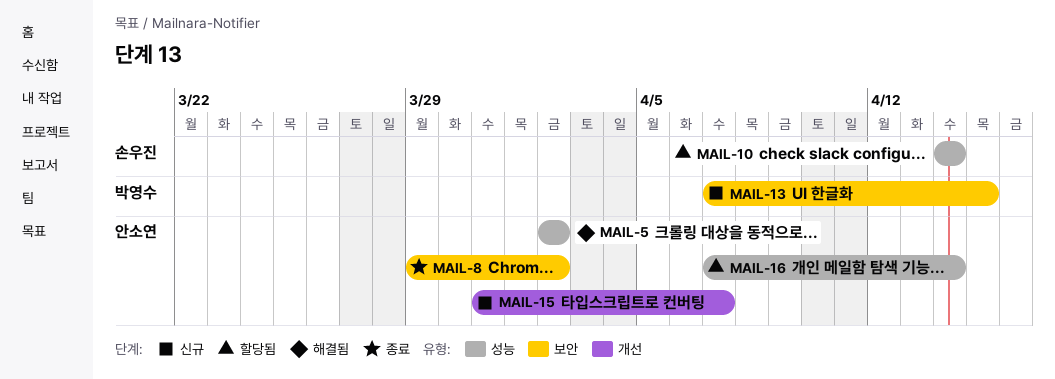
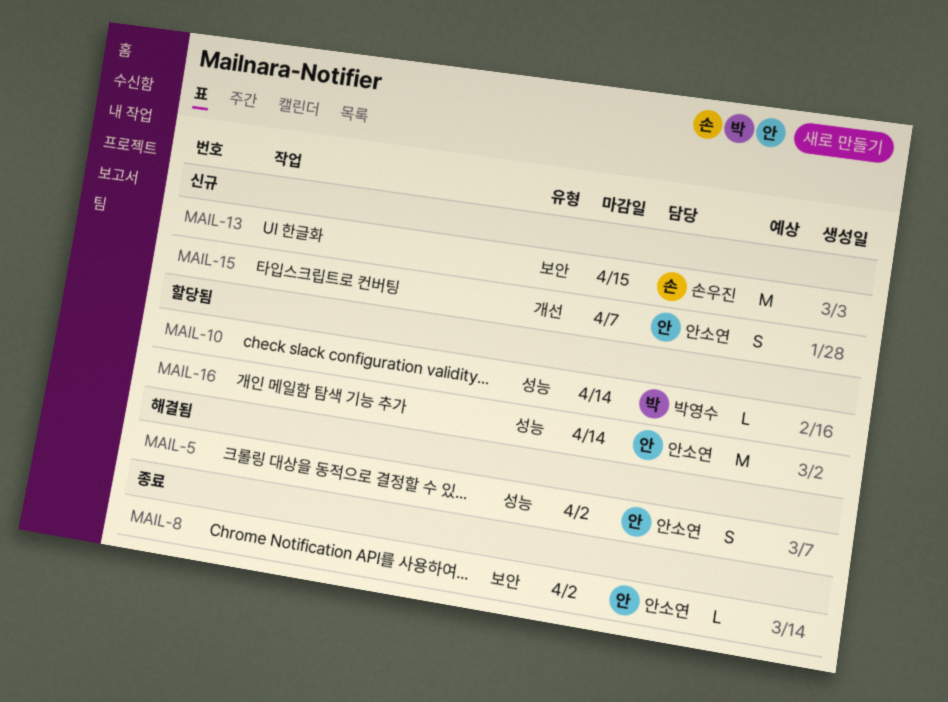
MAIL-10, owner: 손우진 -> 박영수
MAIL-13, owner: 박영수 -> 손우진

